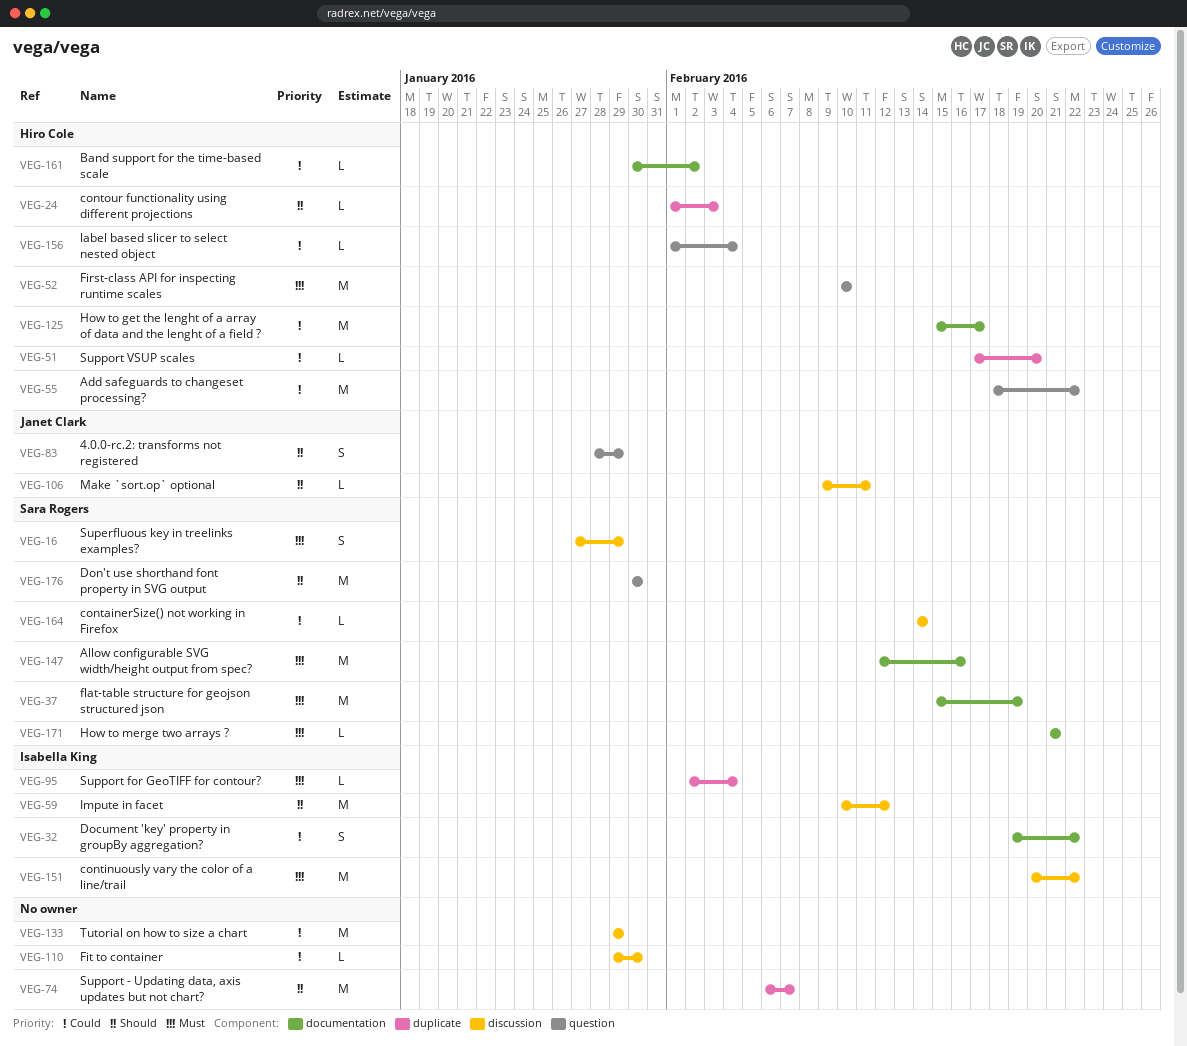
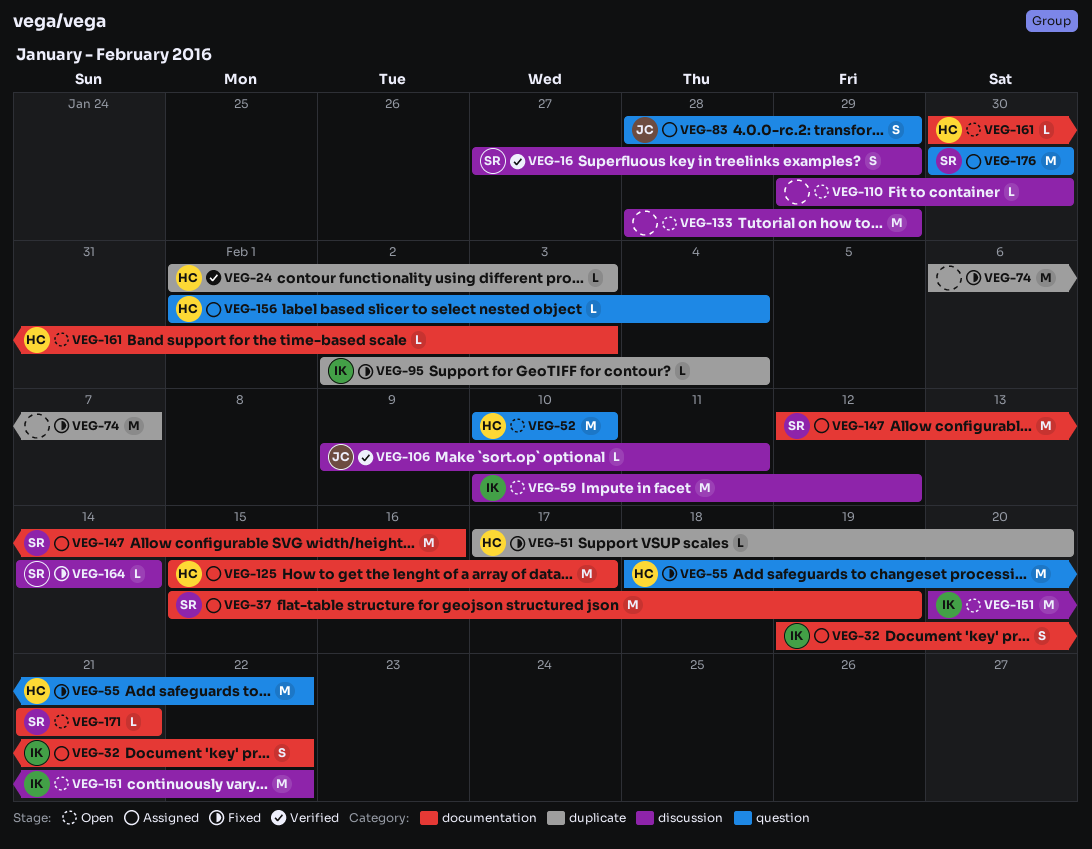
VEG-133, start: Jan 29 -> Jan 28
VEG-161, due: Feb 2 -> Feb 3

